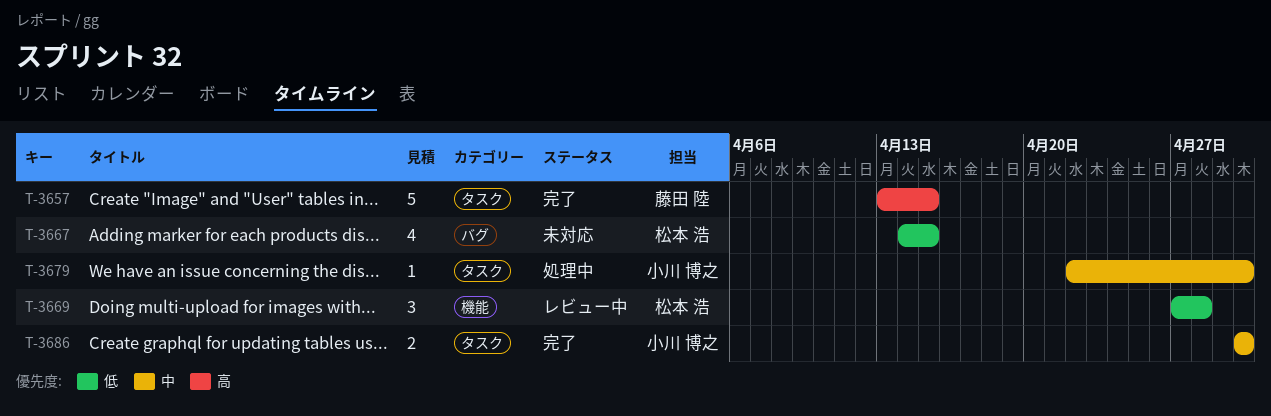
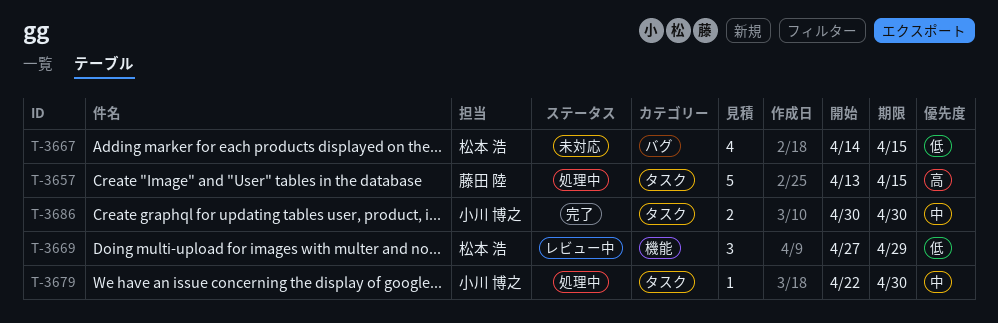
T-3657, status: 完了 -> 処理中
T-3669, due: Apr 28 -> Apr 29

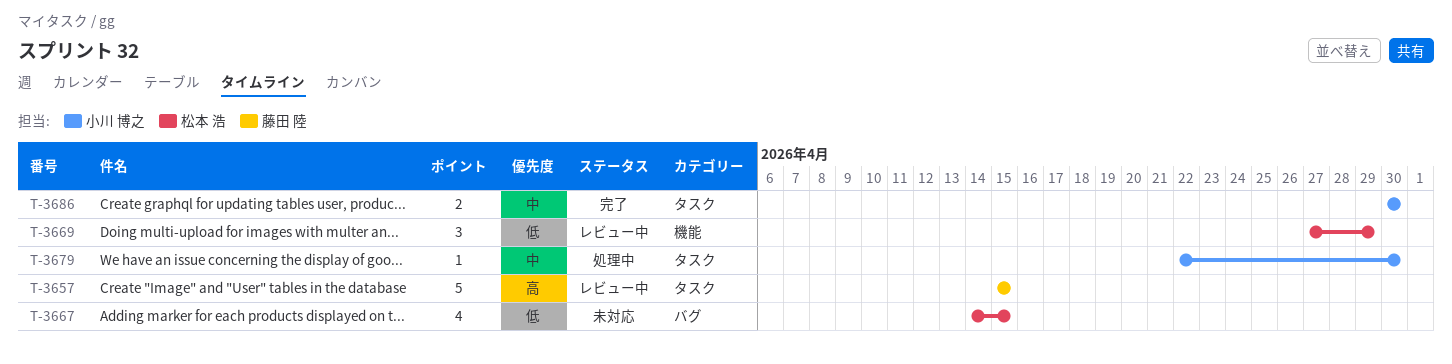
T-3657, status: 処理中 -> レビュー中
T-3657, start: Apr 13 -> Apr 15

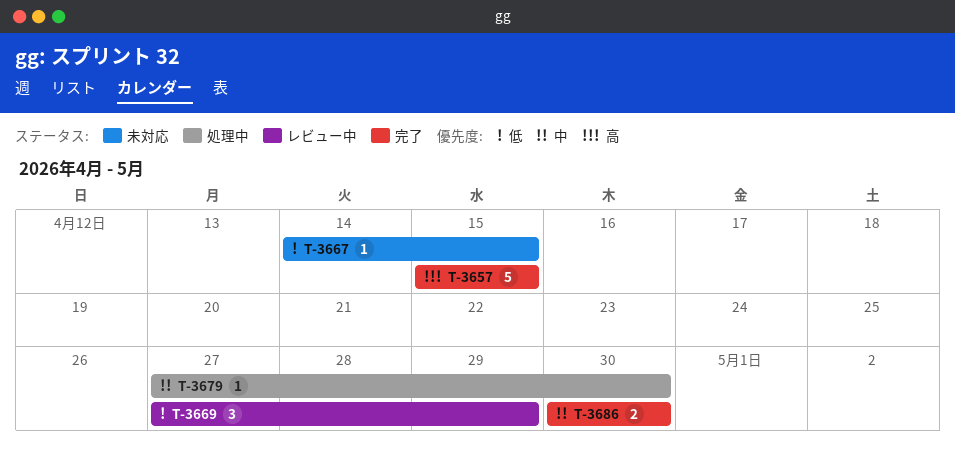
T-3657, status: レビュー中 -> 完了
T-3667, estimate: 4 -> 1
T-3679, start: Apr 22 -> Apr 27

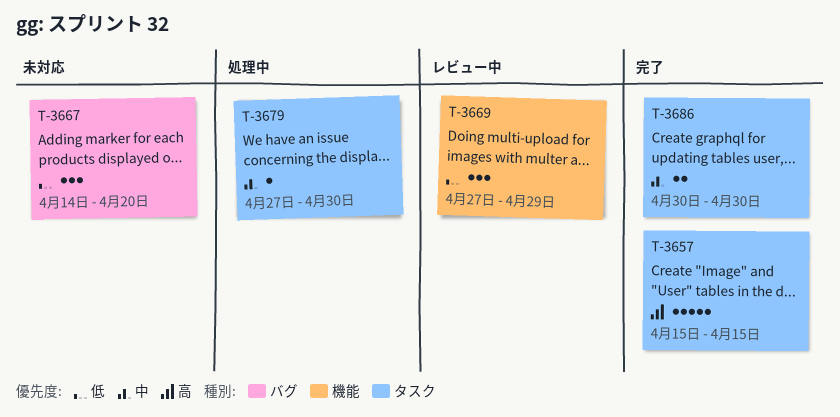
T-3667, estimate: 1 -> 3
T-3667, due: Apr 15 -> Apr 20

